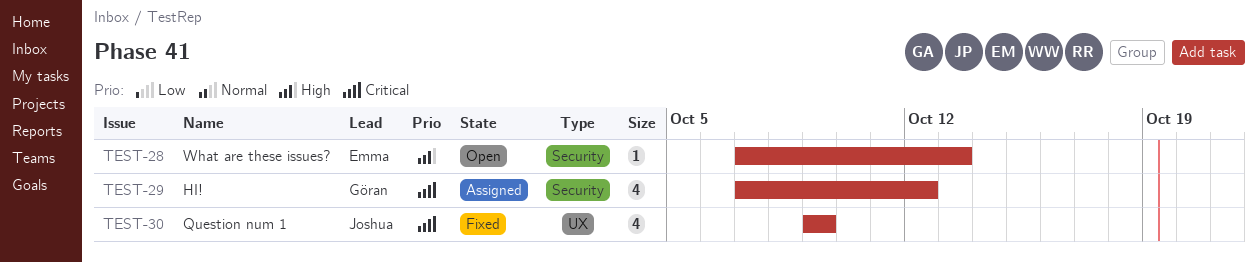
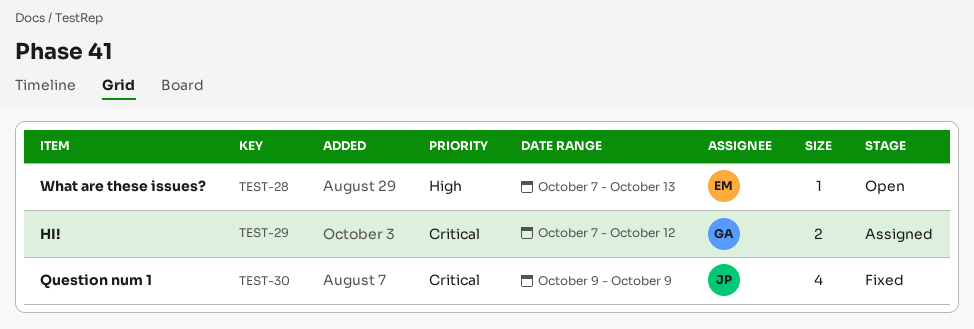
TEST-29, estimate: 4 -> 2

